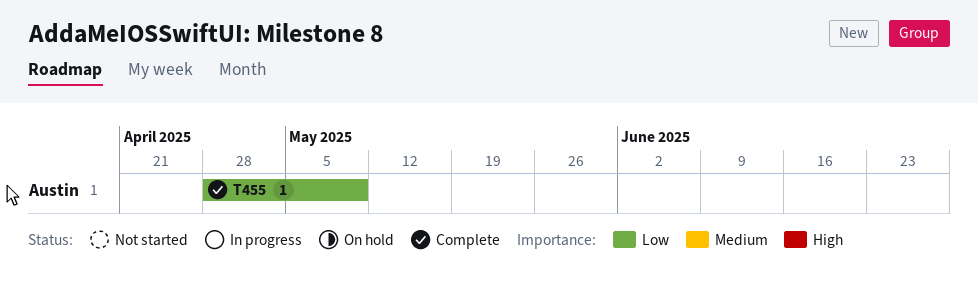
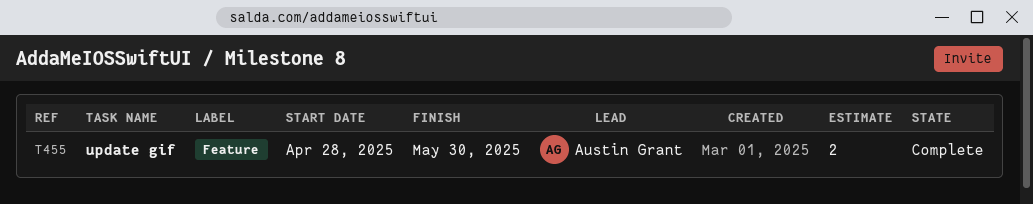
T455, estimate: 1 -> 2
T455, due: May 9 -> May 30

